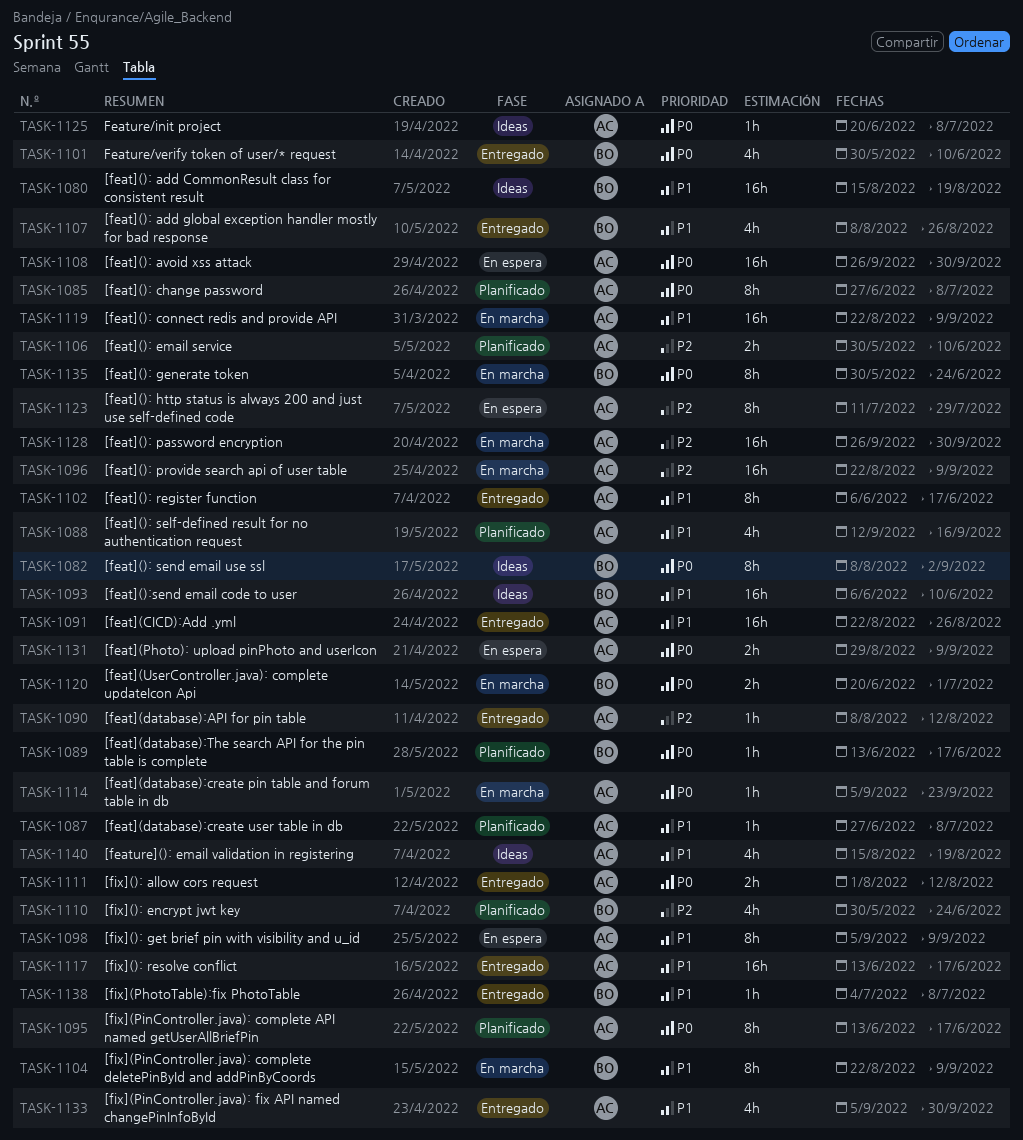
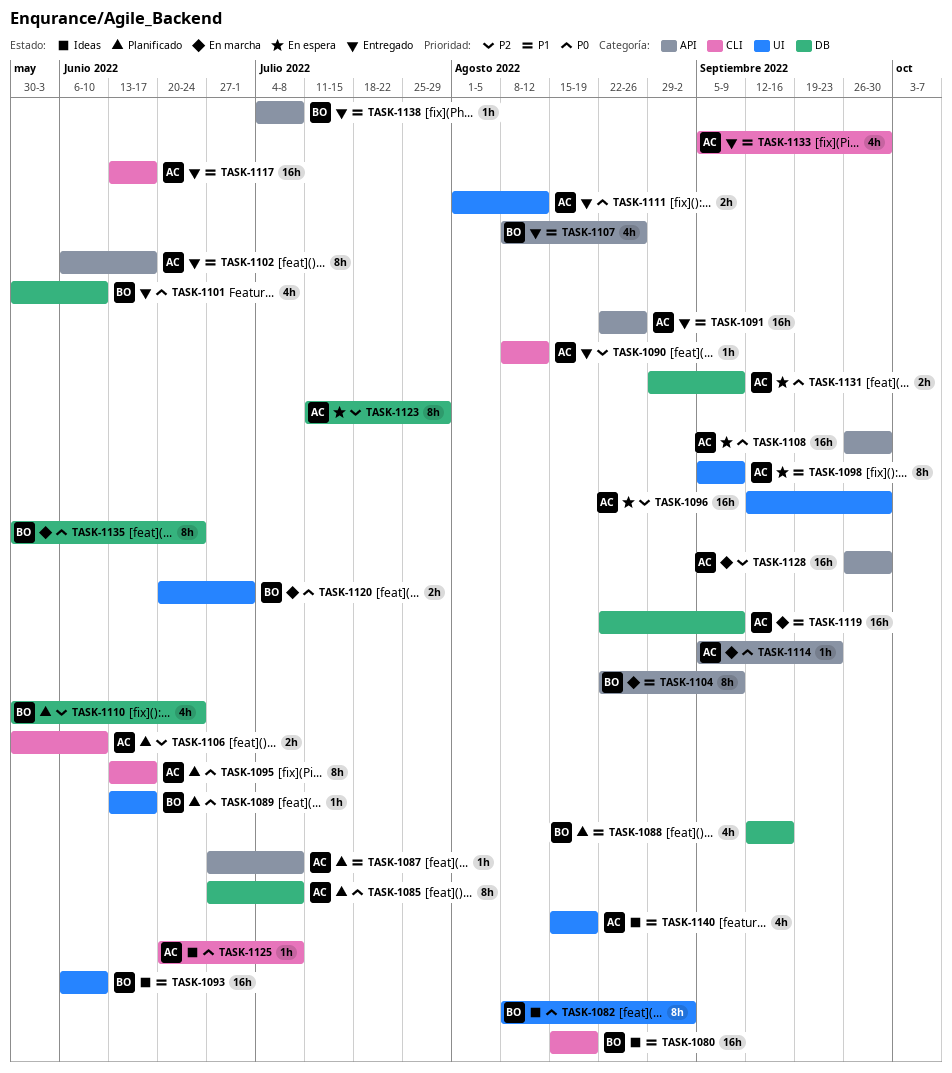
TASK-1088, owner: AC -> BO
TASK-1096, status: En marcha -> En espera
TASK-1096, start: Aug 22 -> Sep 12
TASK-1096, due: Sep 9 -> Sep 30

